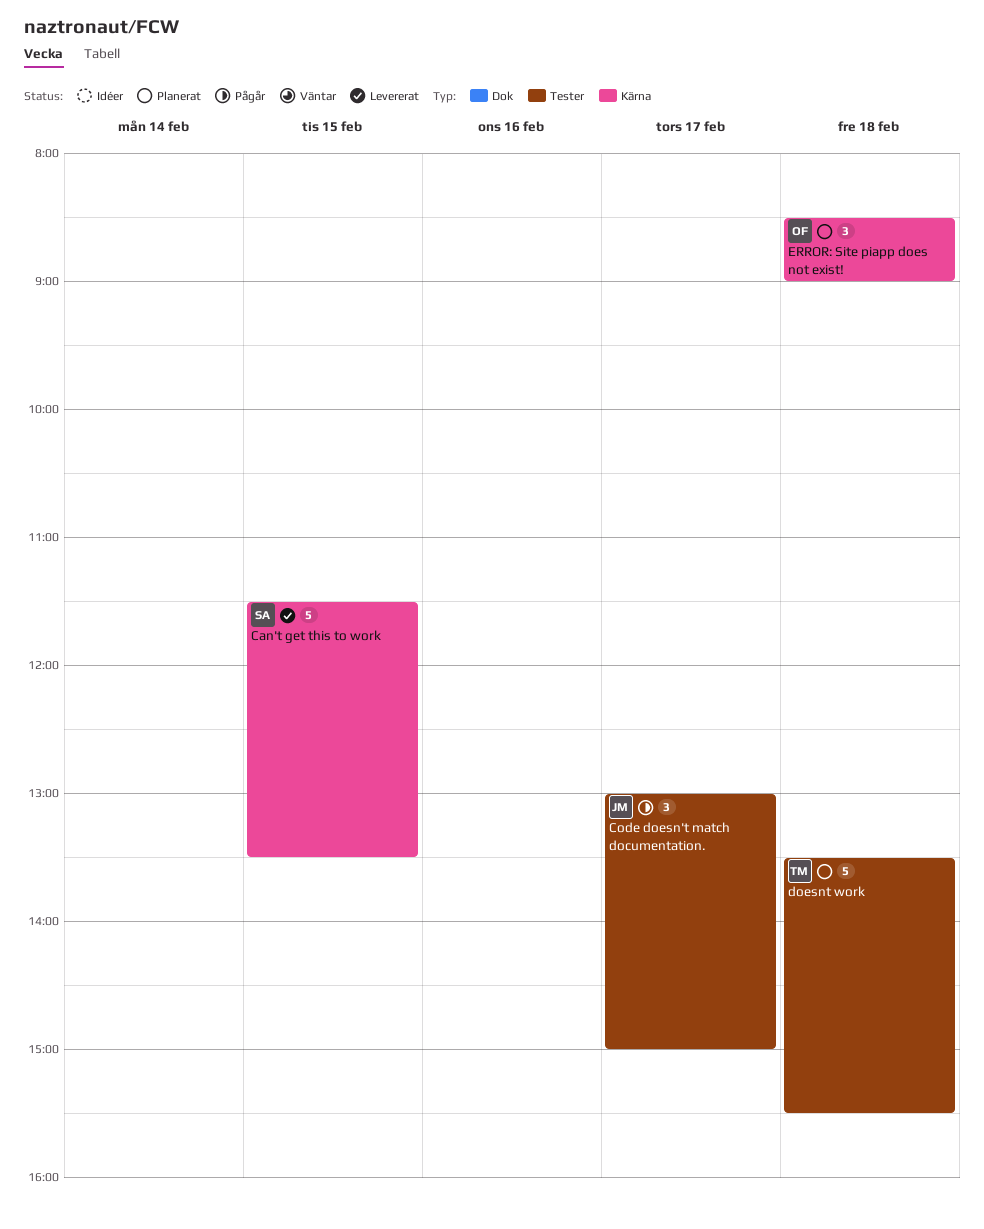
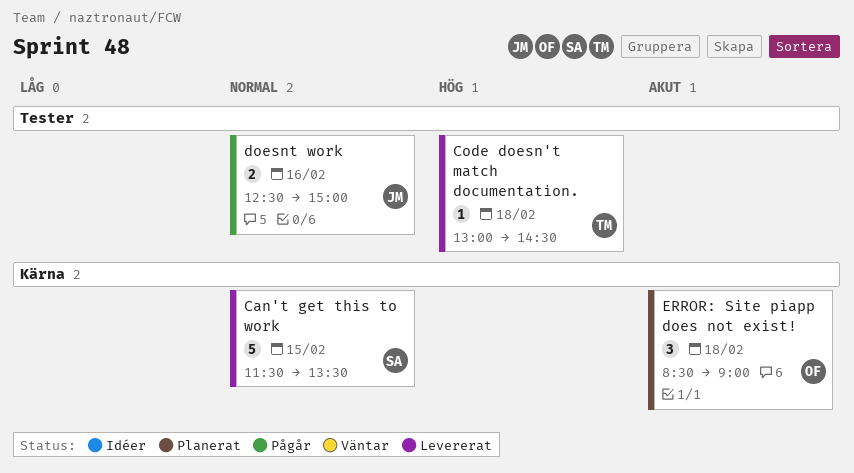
Code doesn't match documentation., status: Pågår -> Levererat
Code doesn't match documentation., owner: JM -> TM
Code doesn't match documentation., estimate: 3 -> 1
Code doesn't match documentation., day: Feb 17 -> Feb 18
Code doesn't match documentation., ends: 15:00 -> 14:30
doesnt work, status: Planerat -> Pågår
doesnt work, owner: TM -> JM
doesnt work, estimate: 5 -> 2
doesnt work, day: Feb 18 -> Feb 16
doesnt work, begins: 13:30 -> 12:30
doesnt work, ends: 15:30 -> 15:00

